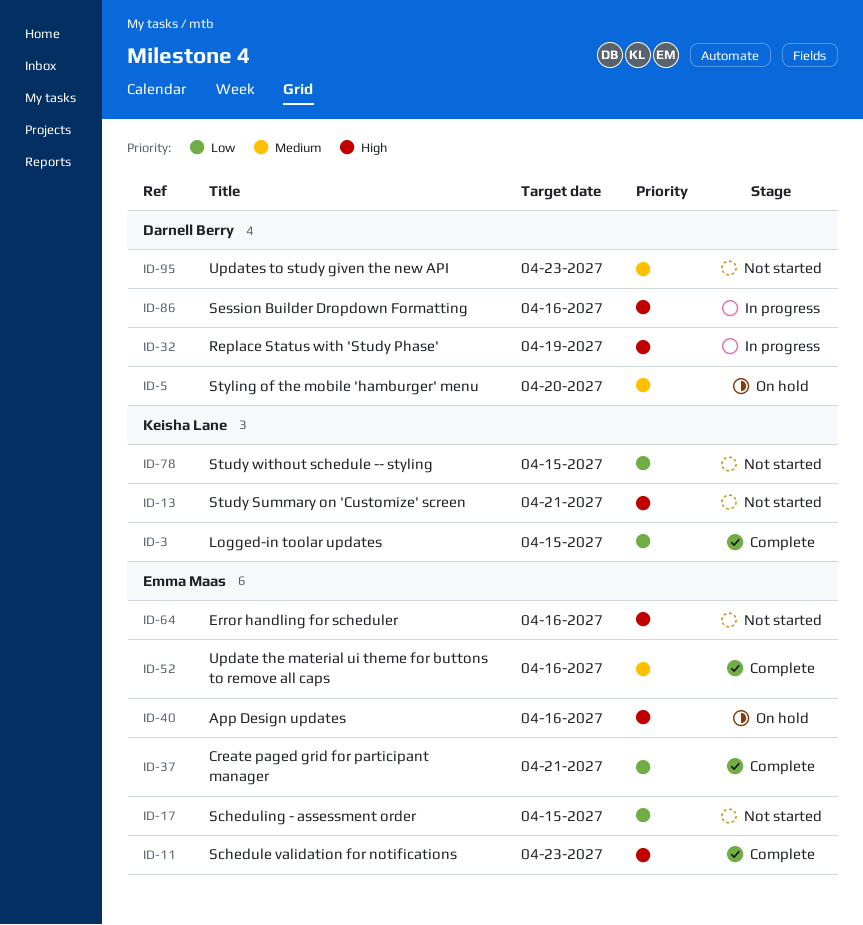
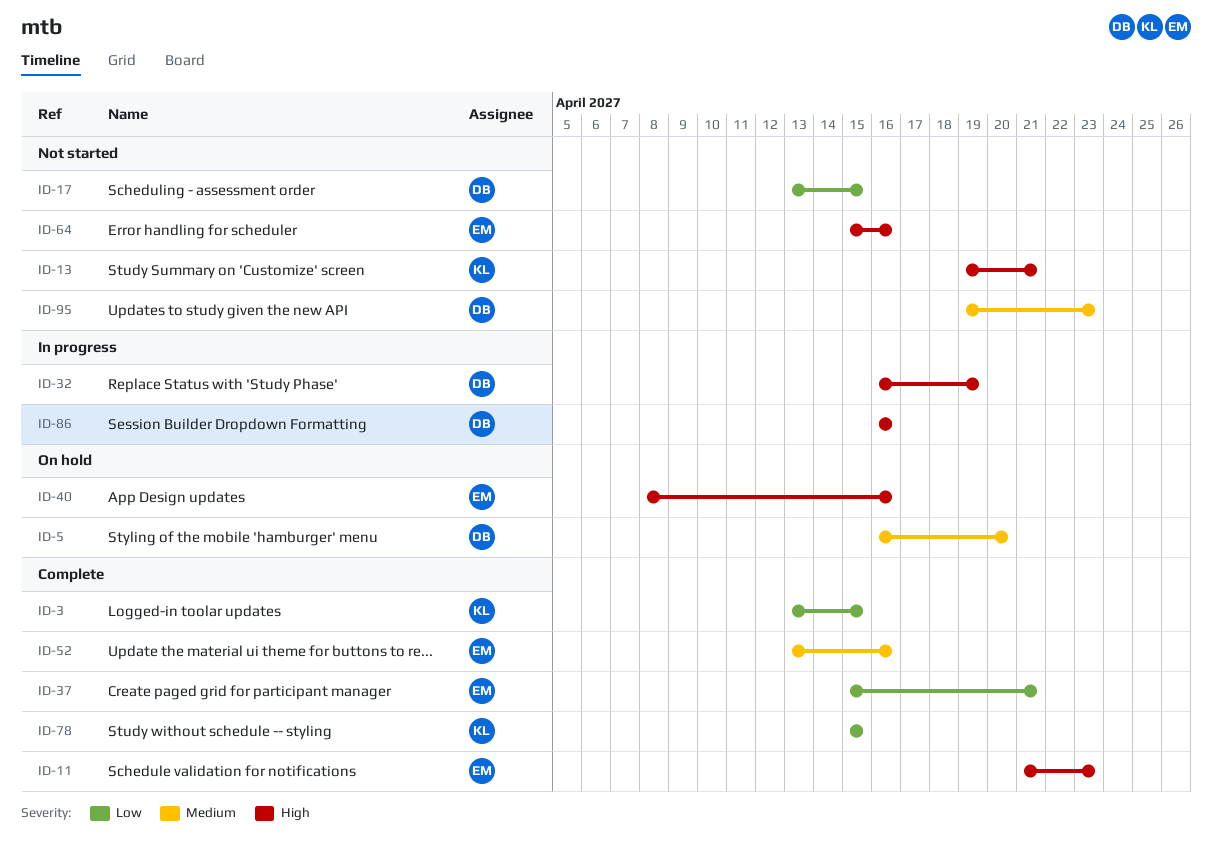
ID-17, owner: Emma Maas -> Darnell Berry
ID-78, status: Not started -> Complete

